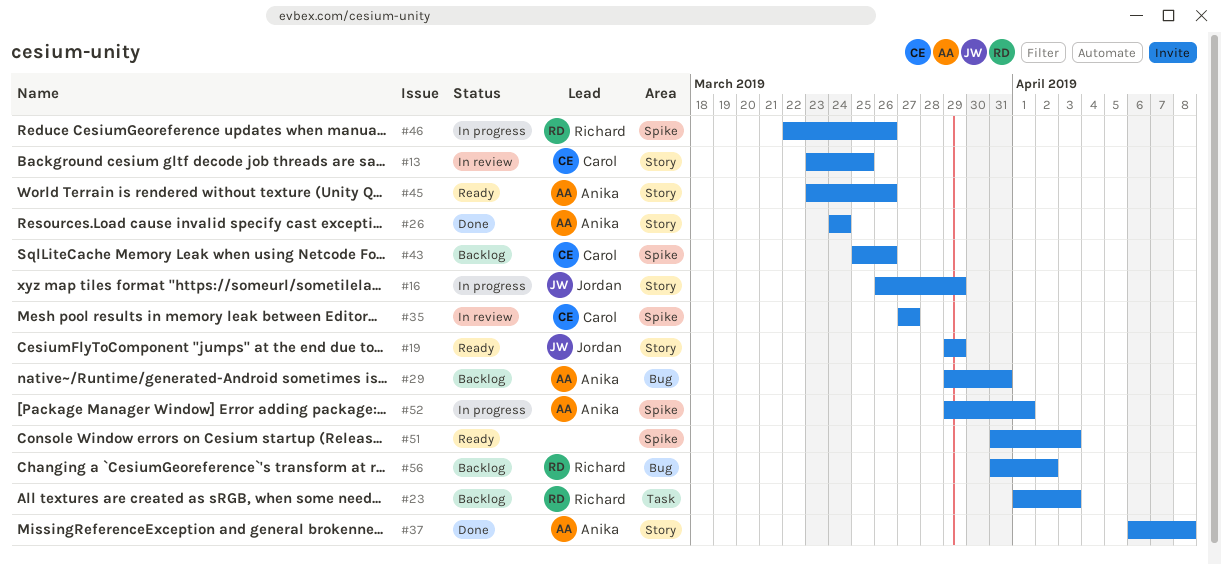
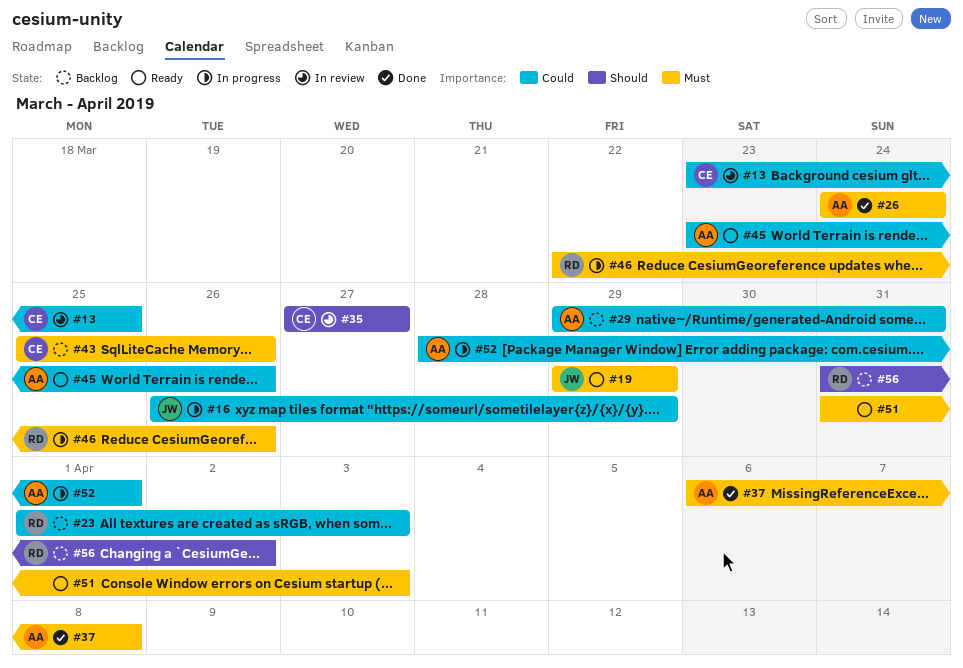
#52, start: Mar 29 -> Mar 28

